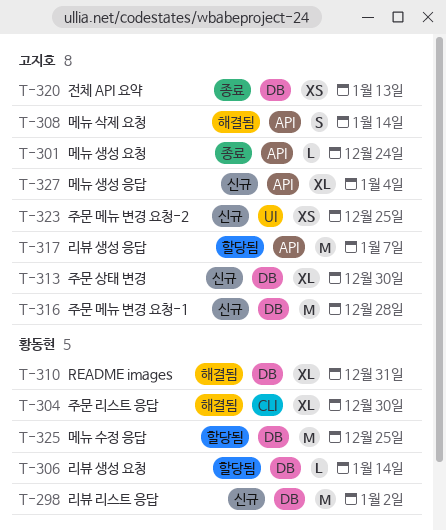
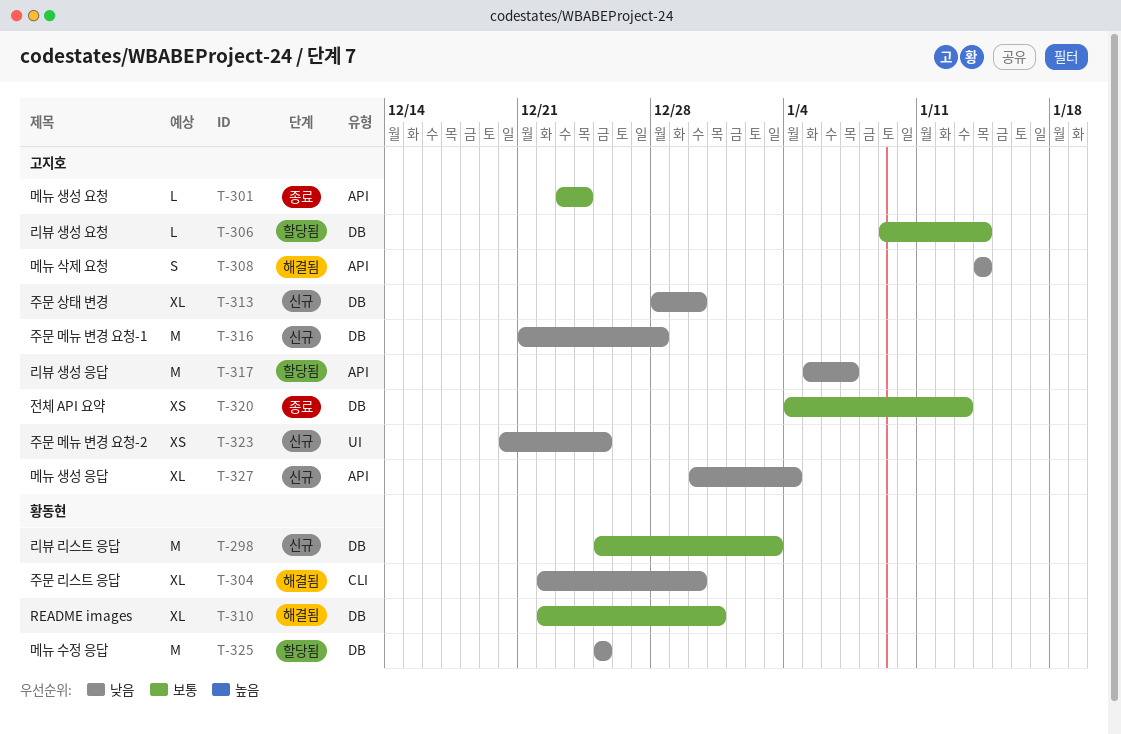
T-298, due: Jan 2 -> Jan 3
T-306, owner: 황동현 -> 고지호

